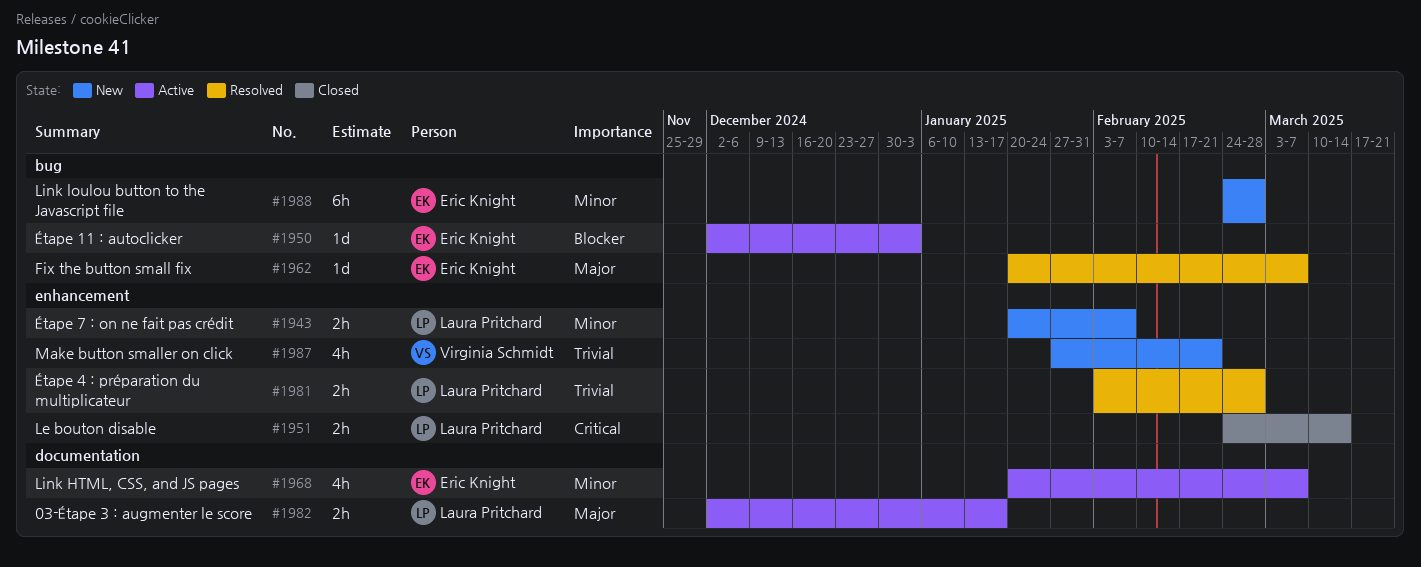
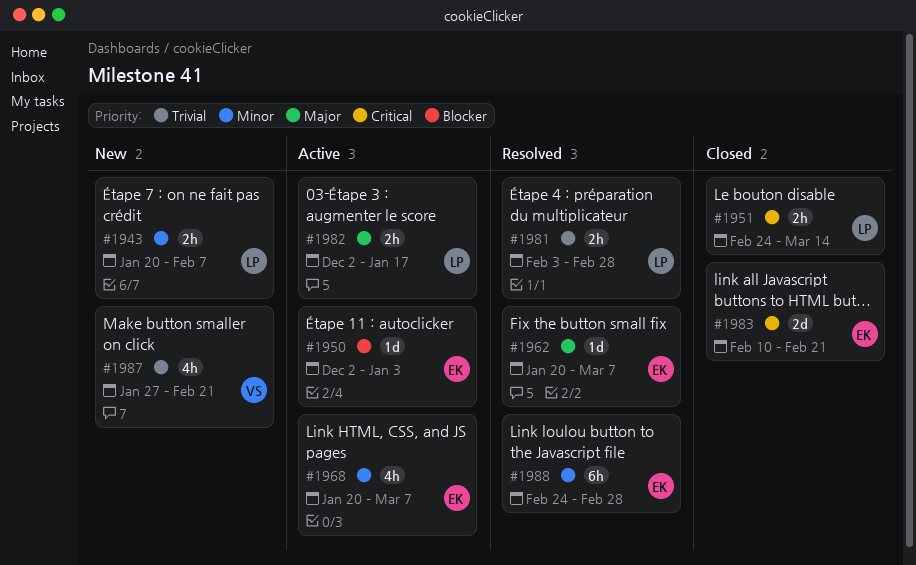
#1983: none -> present
#1988, status: New -> Resolved

